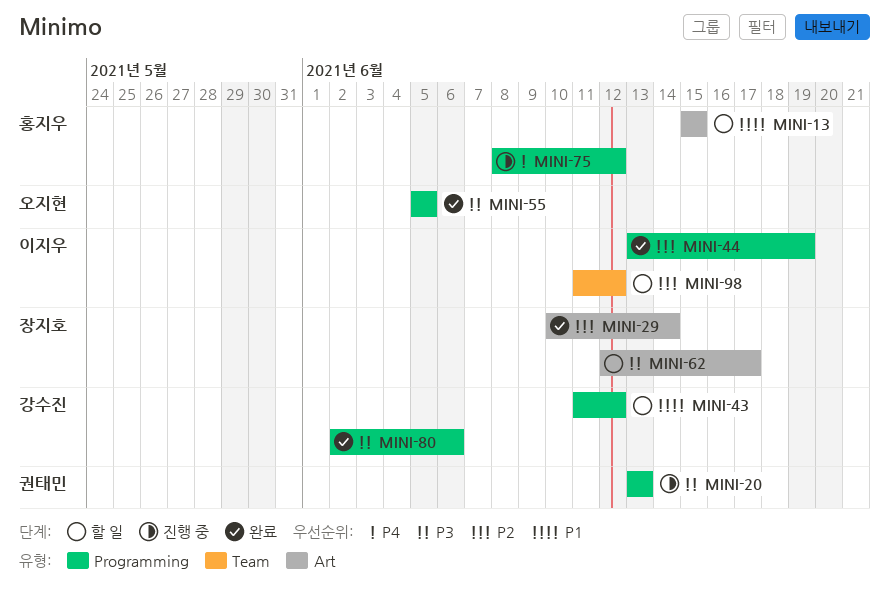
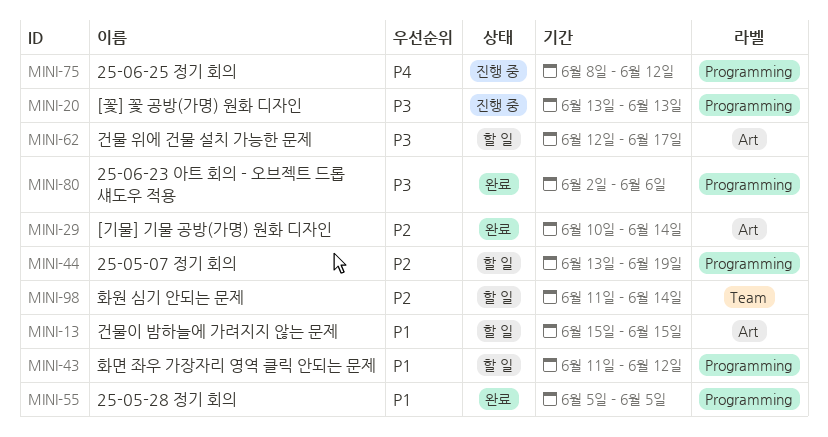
MINI-44, status: 완료 -> 할 일
MINI-55, priority: P3 -> P1
MINI-98, due: Jun 12 -> Jun 14

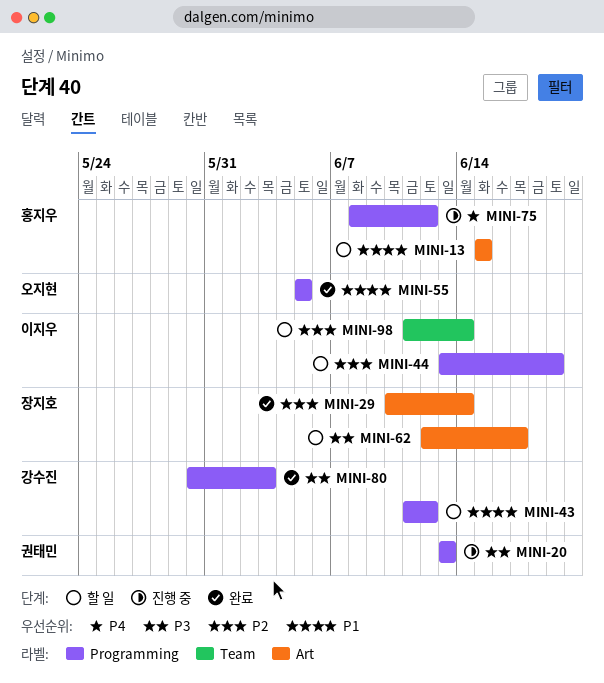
MINI-80, start: Jun 2 -> May 30
MINI-80, due: Jun 6 -> Jun 3

